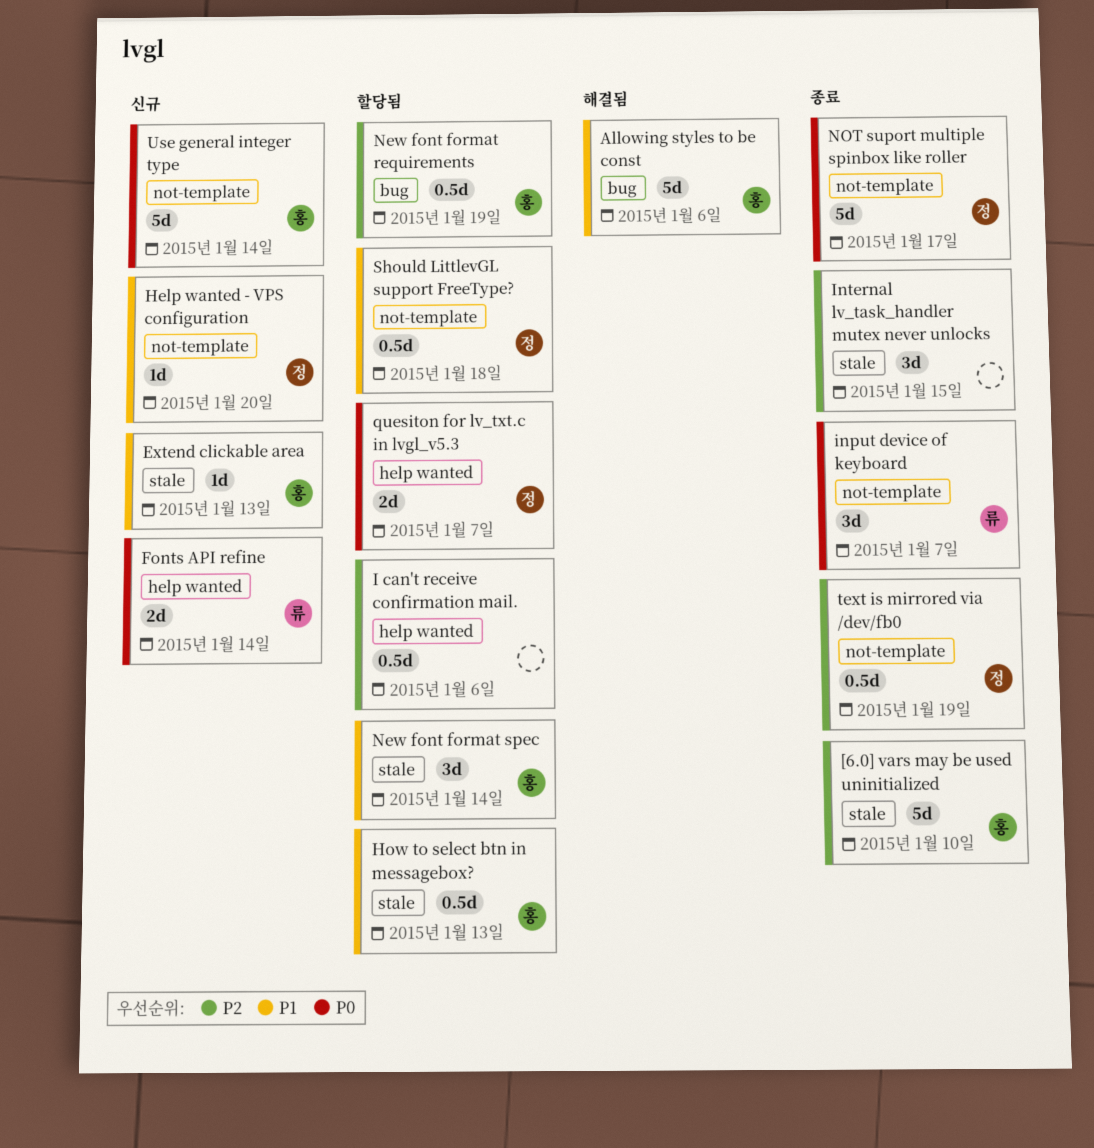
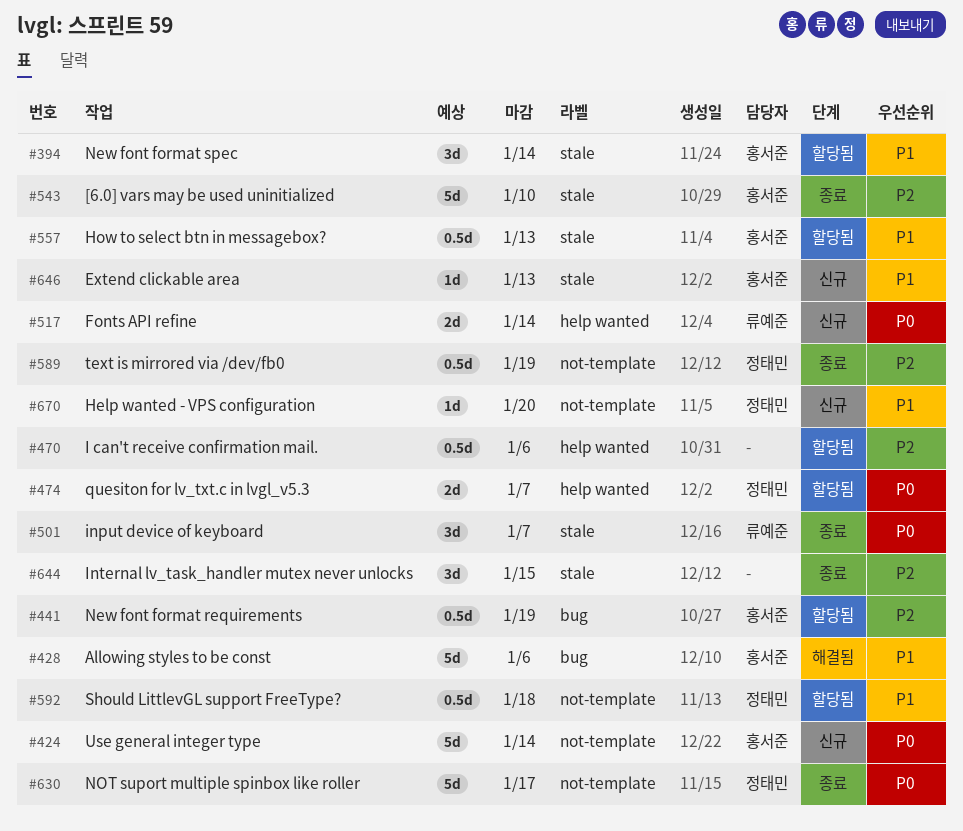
input device of keyboard, label: not-template -> stale

